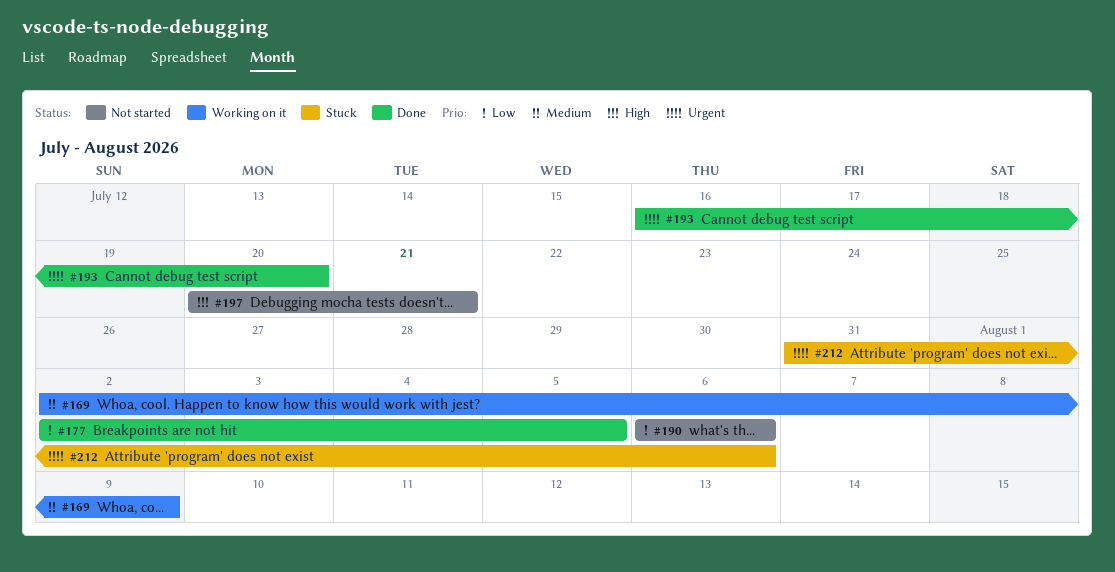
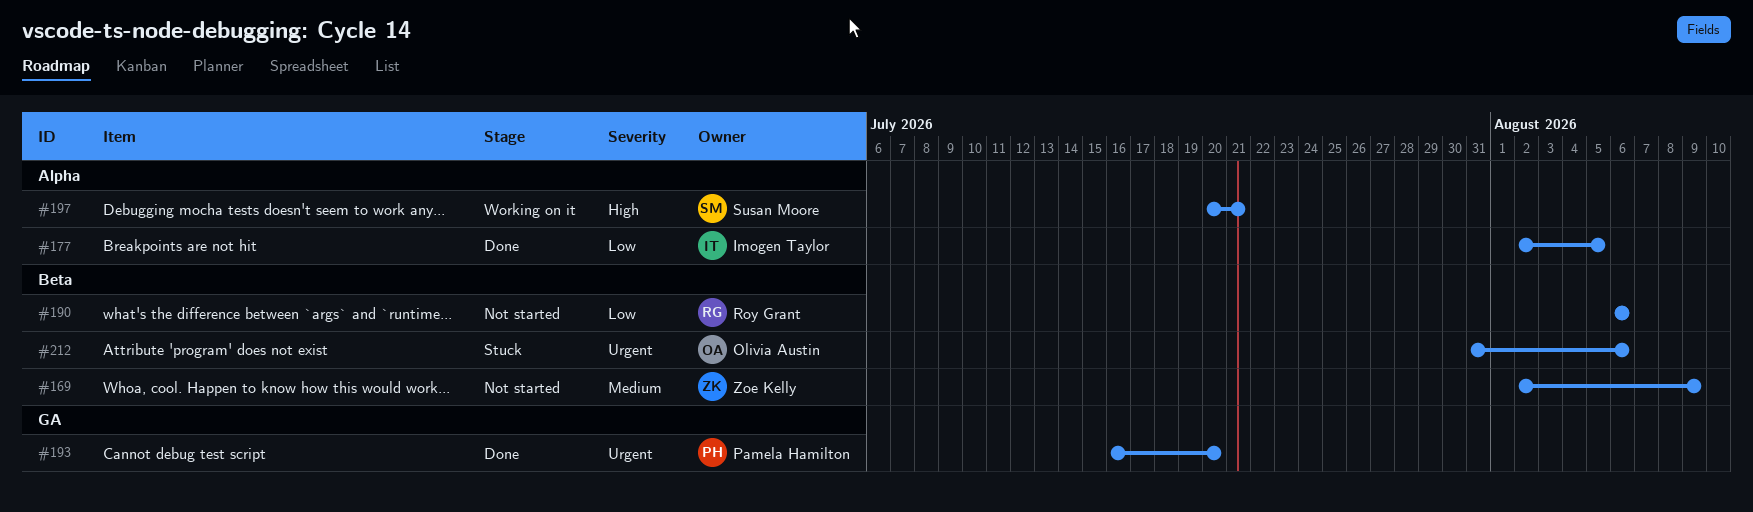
#169, status: Working on it -> Not started
#197, status: Not started -> Working on it

